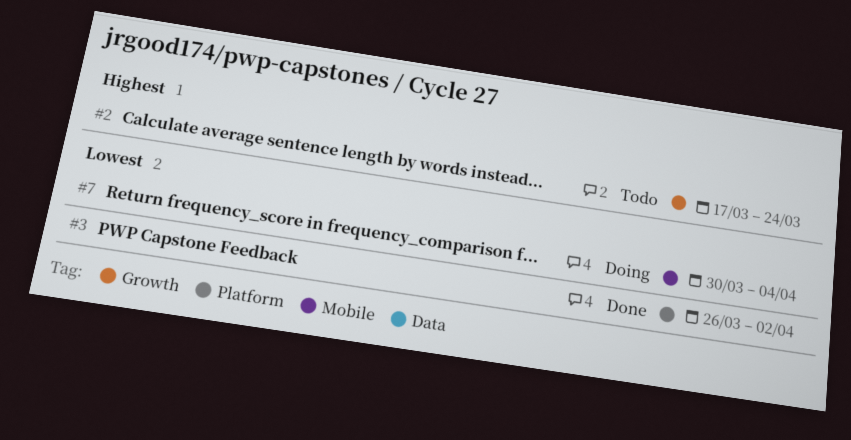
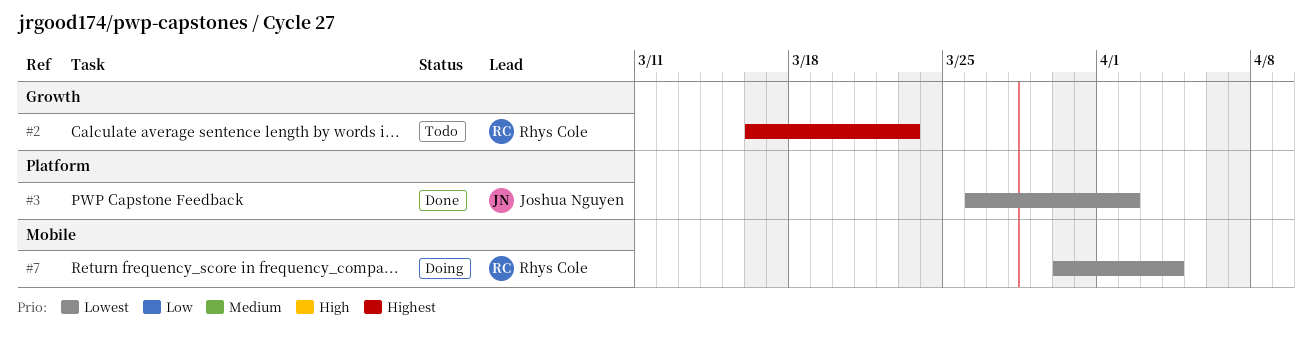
#2, start: Mar 17 -> Mar 16
#2, due: Mar 24 -> Mar 23

